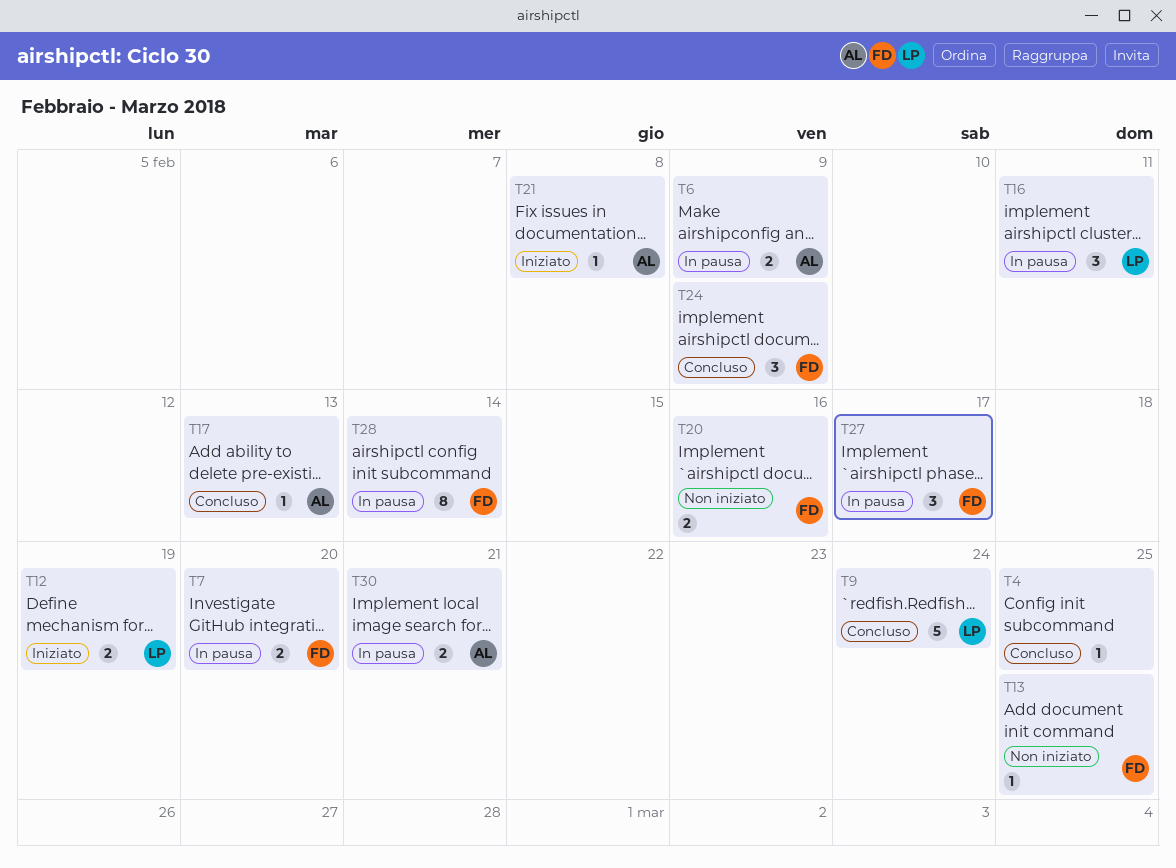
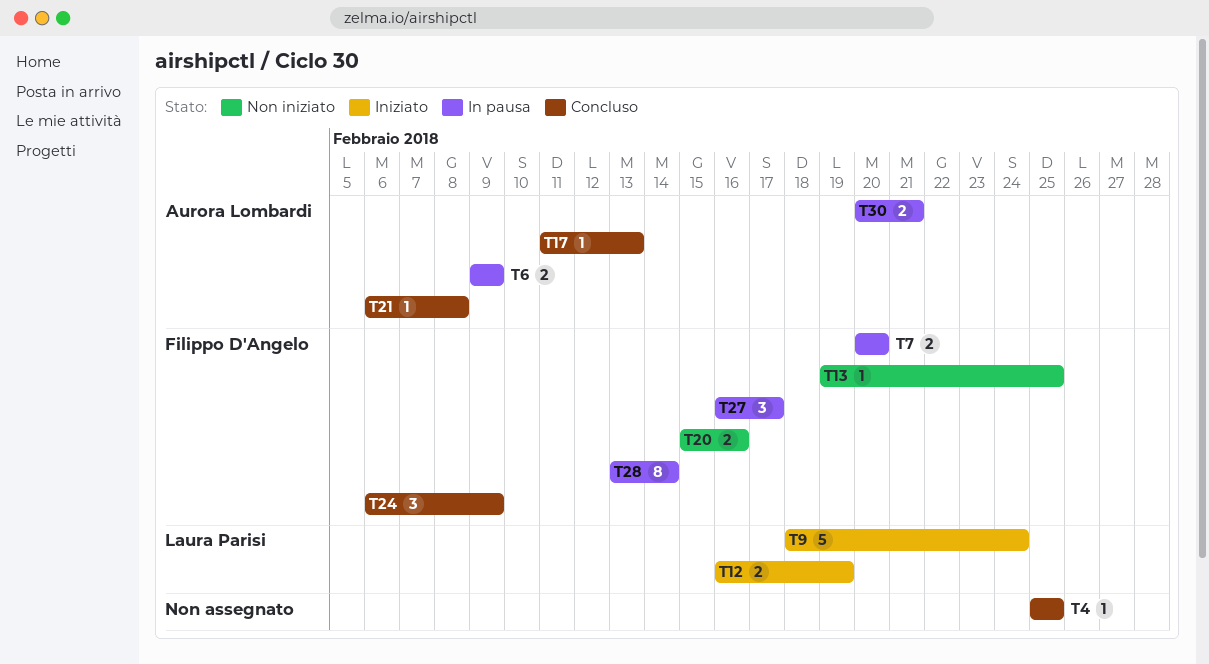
T9, status: Concluso -> Iniziato
T16: present -> none
T21, status: Iniziato -> Concluso

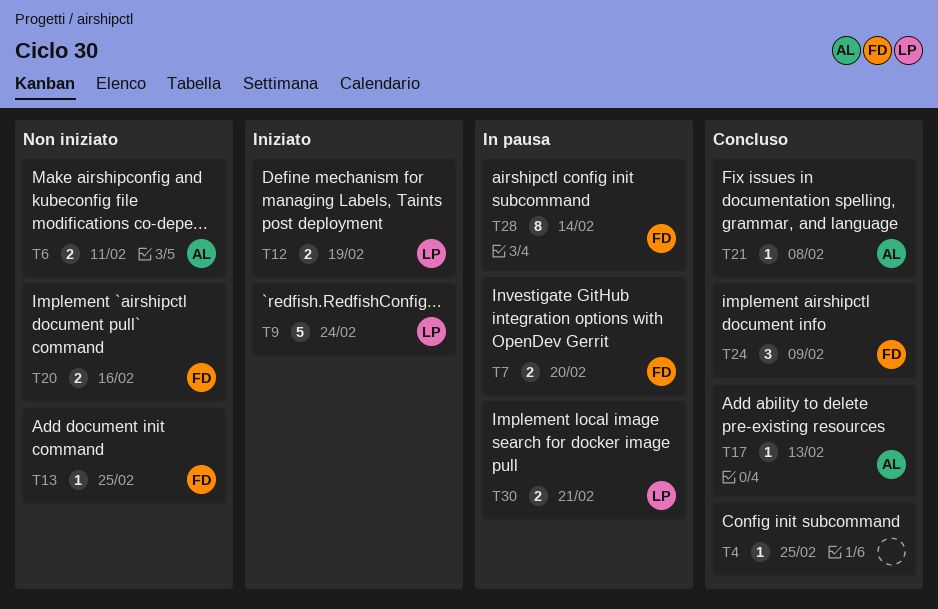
T6, status: In pausa -> Non iniziato
T6, due: Feb 9 -> Feb 11
T27: present -> none
T30, owner: Aurora Lombardi -> Laura Parisi

